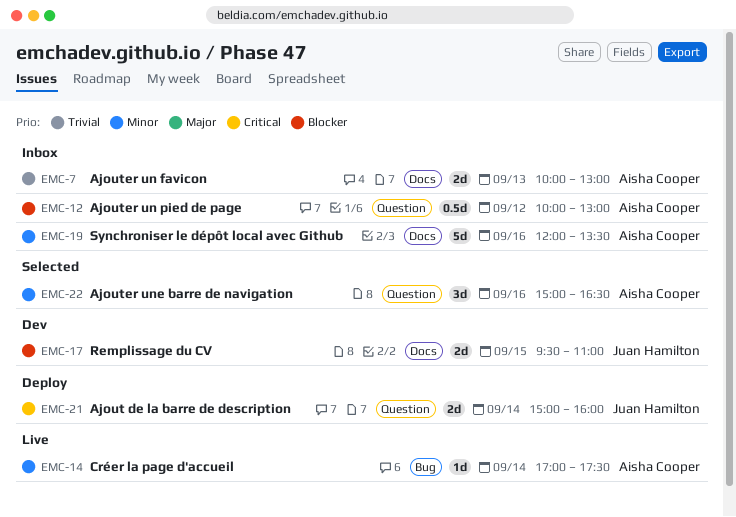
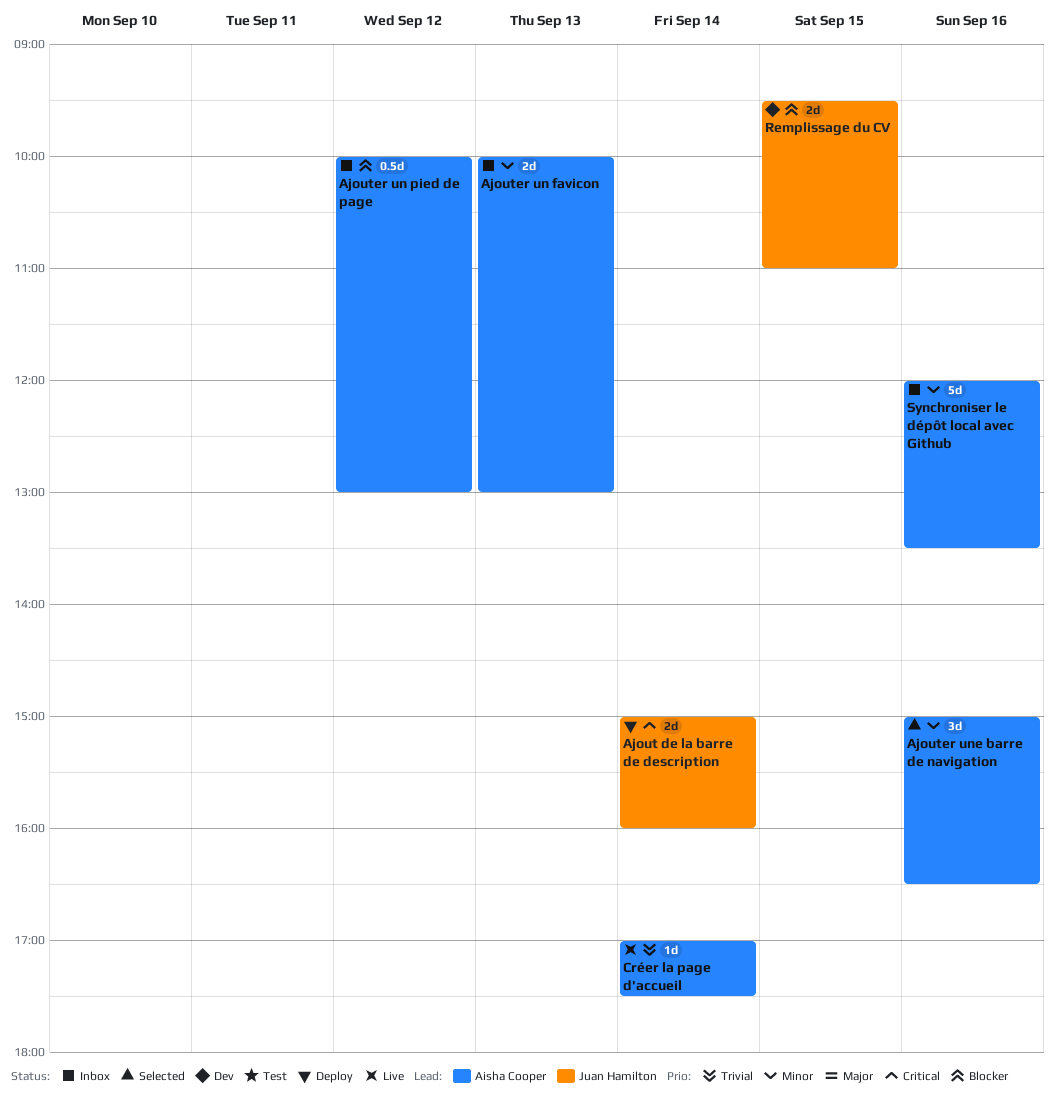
Ajouter un favicon, priority: Trivial -> Minor
Créer la page d'accueil, priority: Minor -> Trivial

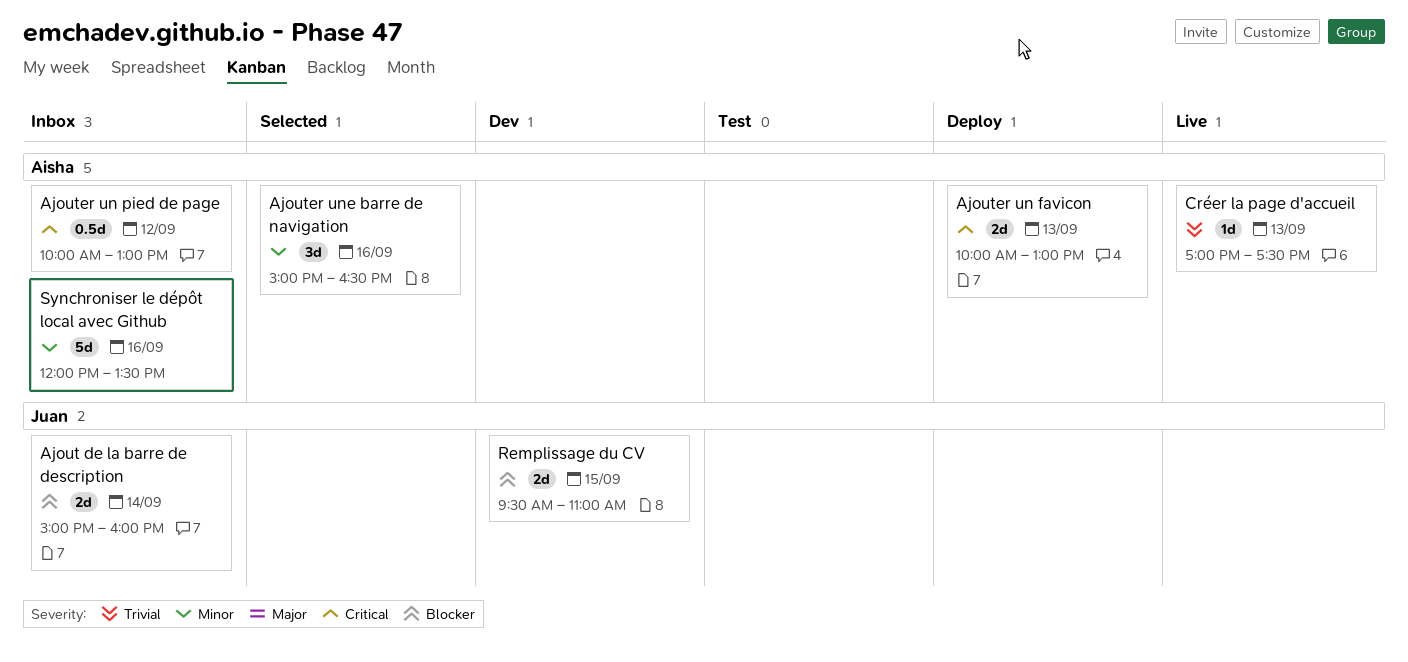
Ajout de la barre de description, status: Deploy -> Inbox
Ajout de la barre de description, priority: Critical -> Blocker
Ajouter un favicon, status: Inbox -> Deploy
Ajouter un favicon, priority: Minor -> Critical
Ajouter un pied de page, priority: Blocker -> Critical
Créer la page d'accueil, day: Sep 14 -> Sep 13

